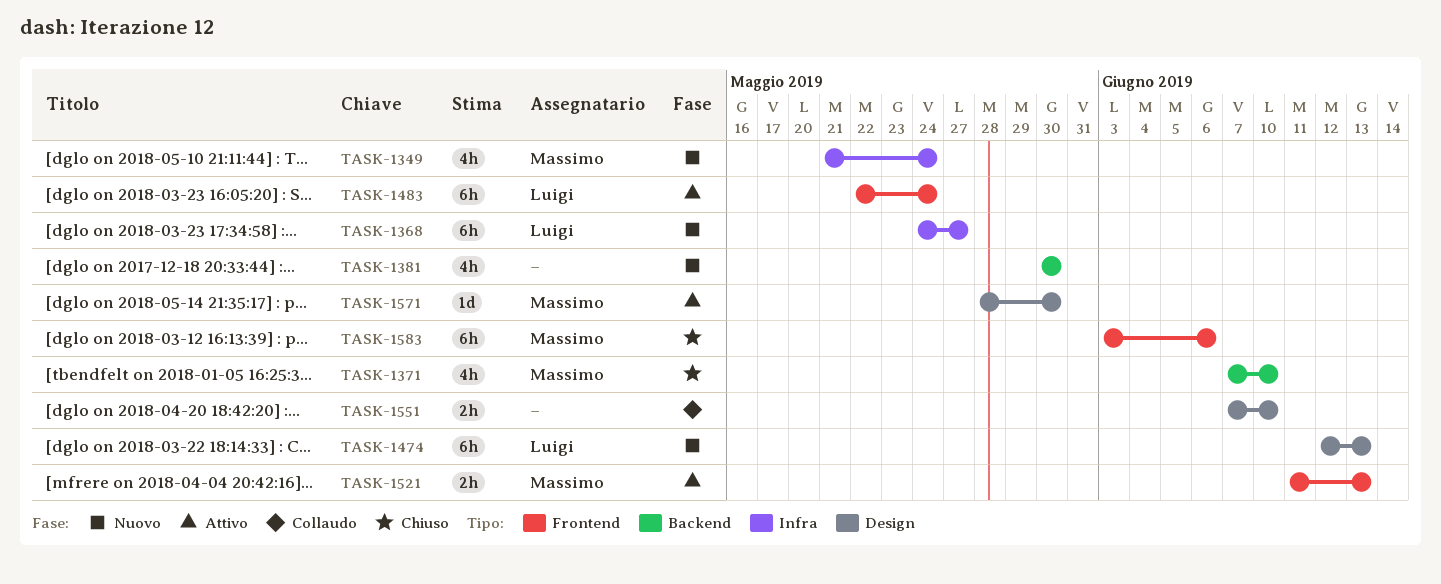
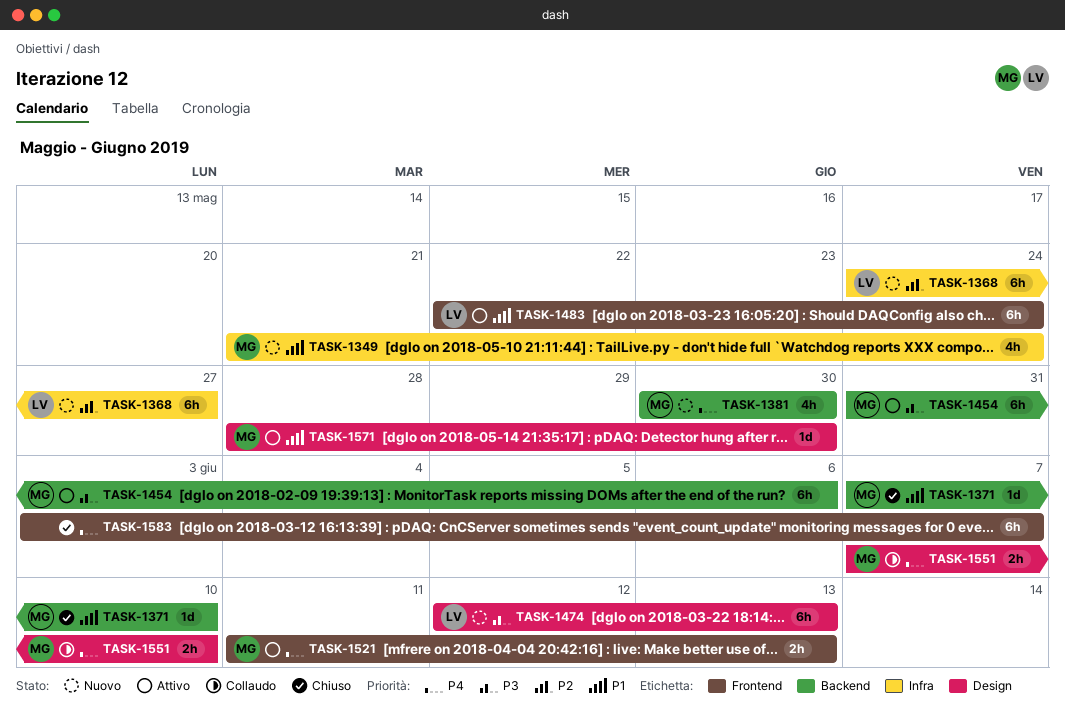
TASK-1371, estimate: 4h -> 1d
TASK-1381, owner: none -> Massimo
TASK-1454: none -> present
TASK-1551, owner: none -> Massimo
TASK-1583, owner: Massimo -> none
TASK-1583, due: Jun 6 -> Jun 7

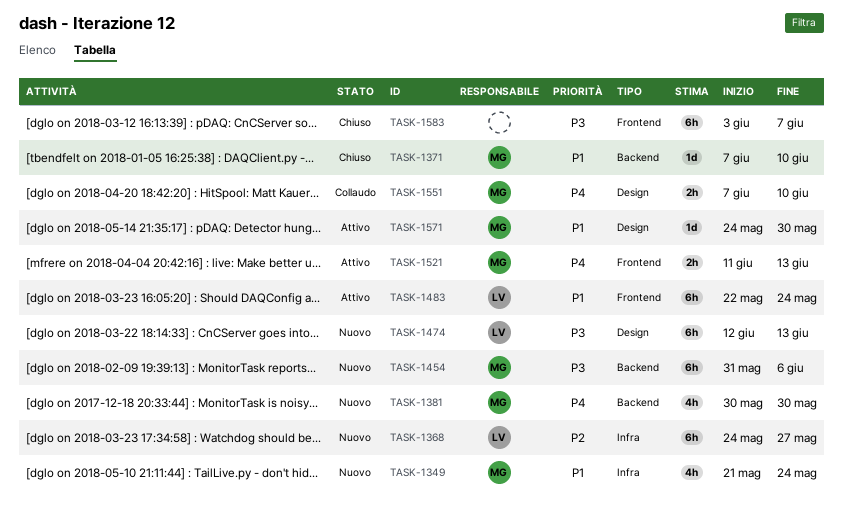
TASK-1454, status: Attivo -> Nuovo
TASK-1571, start: May 28 -> May 24
TASK-1583, priority: P4 -> P3

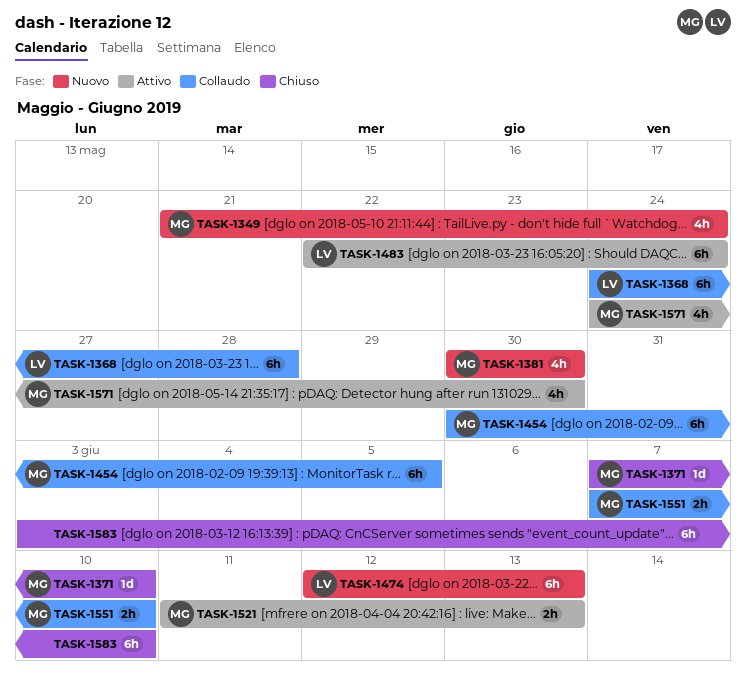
TASK-1368, status: Nuovo -> Collaudo
TASK-1368, due: May 27 -> May 28
TASK-1454, status: Nuovo -> Collaudo
TASK-1454, start: May 31 -> May 30
TASK-1454, due: Jun 6 -> Jun 5
TASK-1571, estimate: 1d -> 4h
TASK-1583, due: Jun 7 -> Jun 10

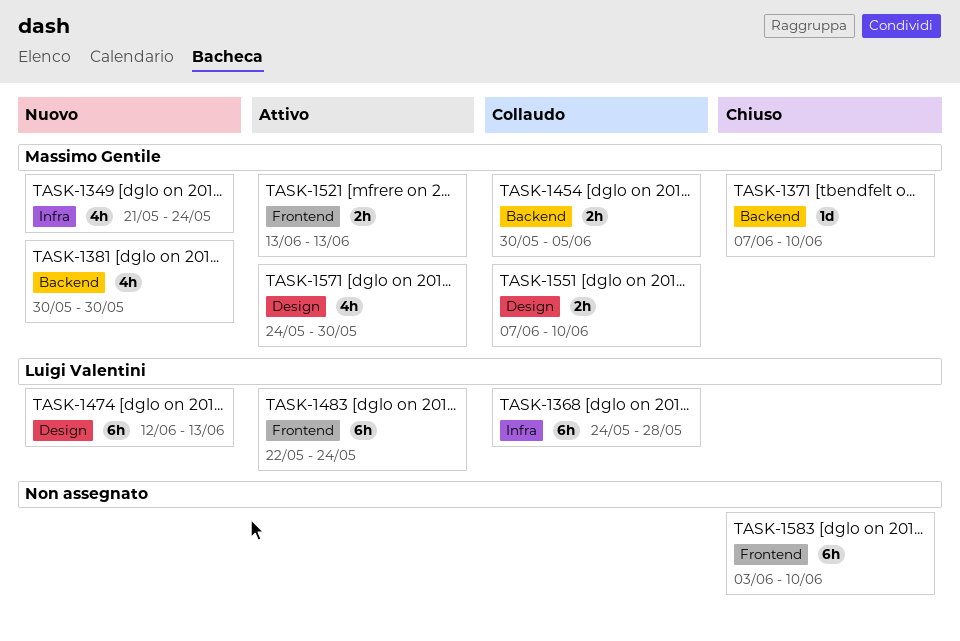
TASK-1454, estimate: 6h -> 2h
TASK-1521, start: Jun 11 -> Jun 13

